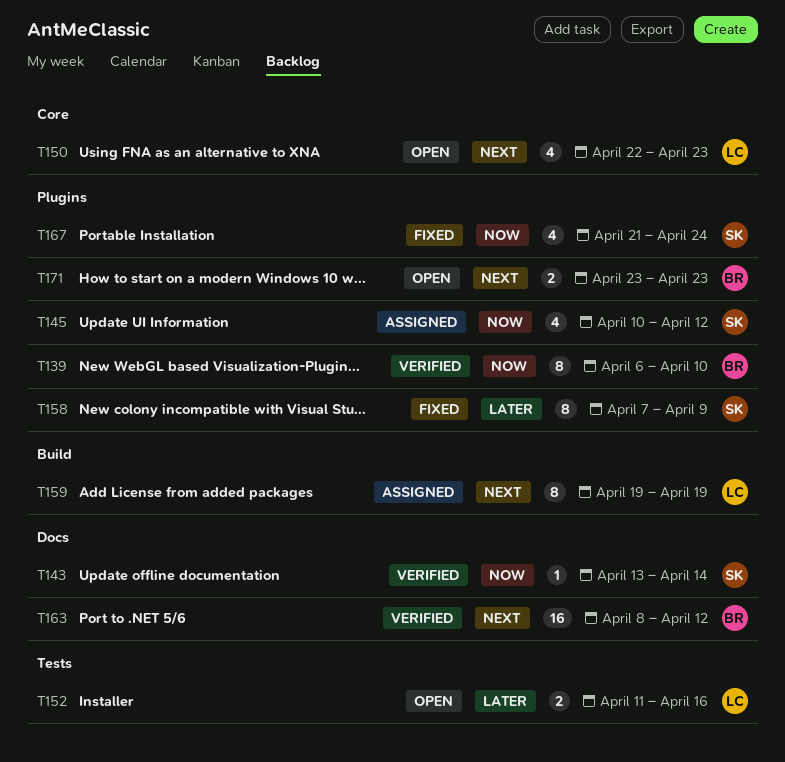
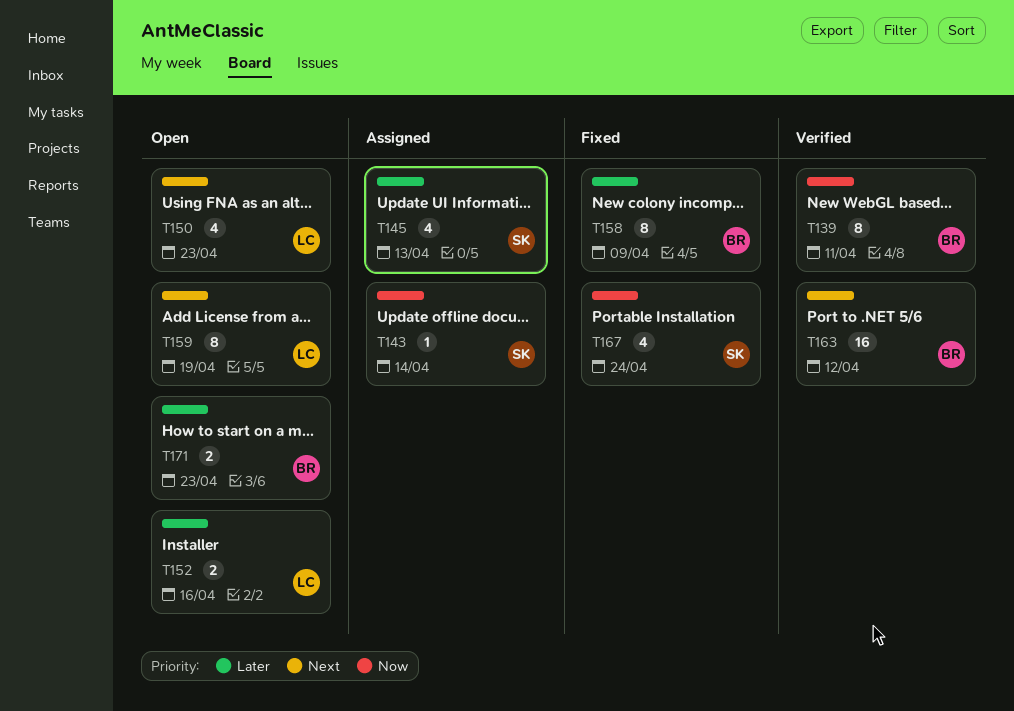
T139, due: Apr 10 -> Apr 11
T143, status: Verified -> Assigned
T145, priority: Now -> Later
T145, due: Apr 12 -> Apr 13
T158, owner: SK -> BR
T159, status: Assigned -> Open
T171, priority: Next -> Later

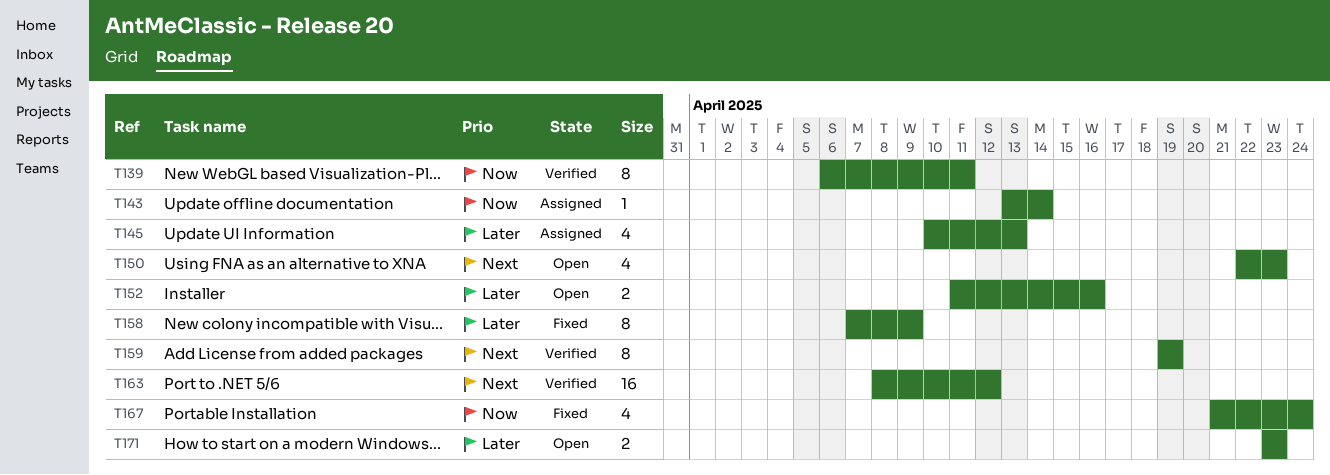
T159, status: Open -> Verified

